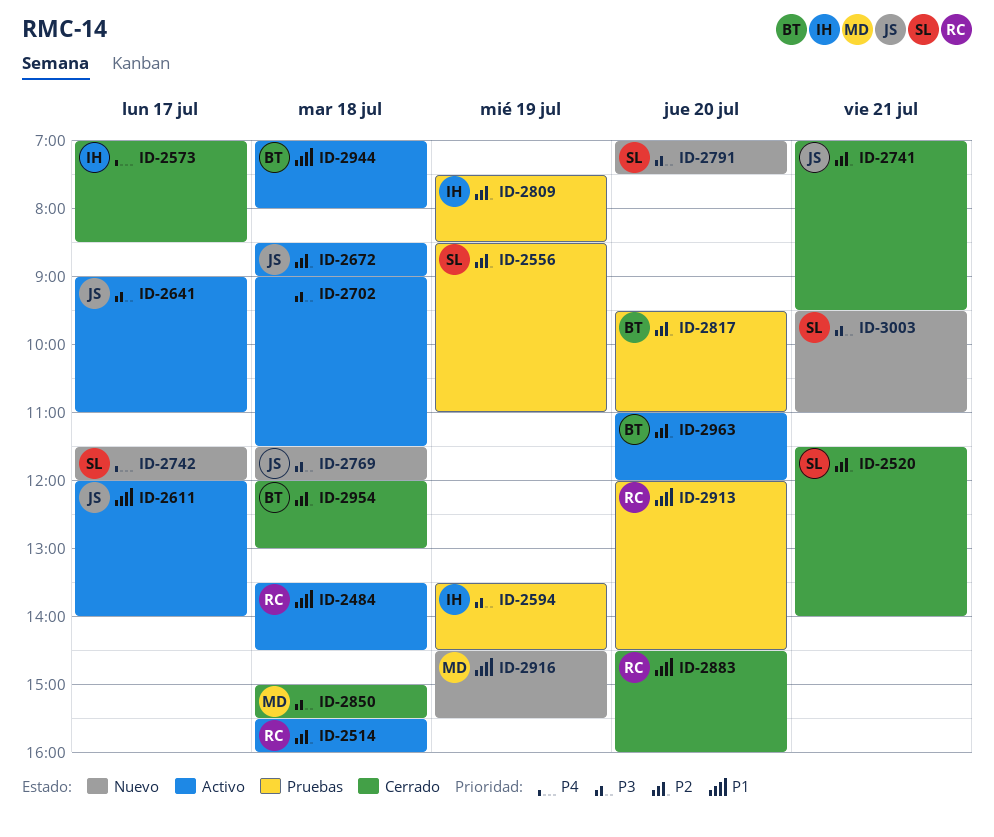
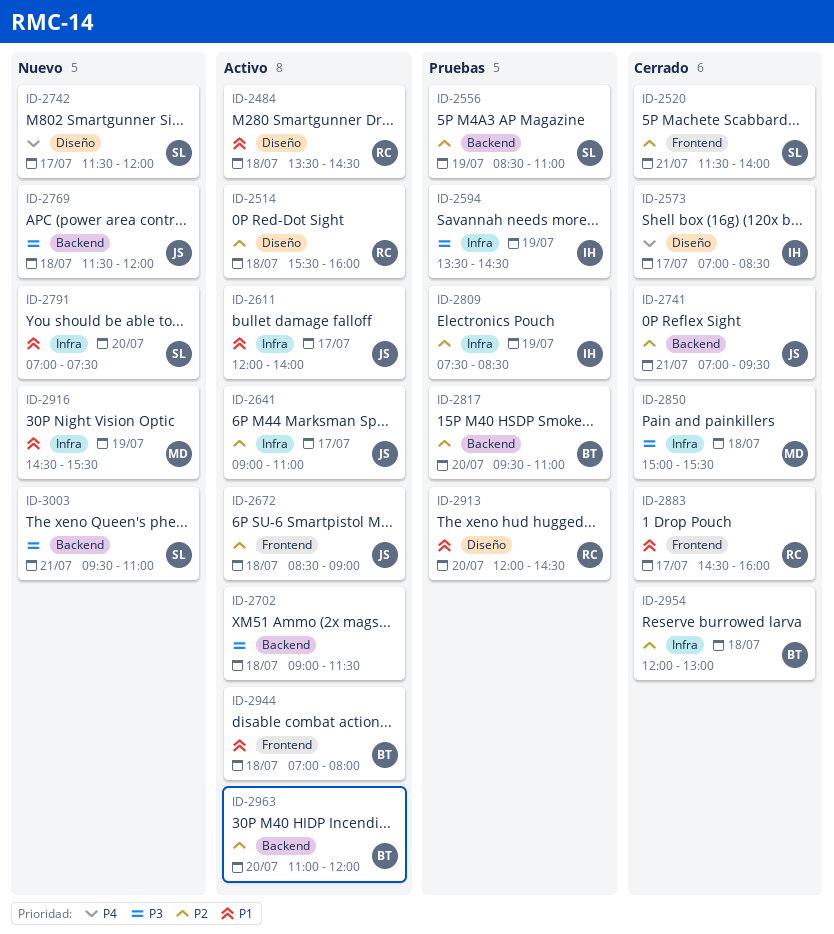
ID-2641, priority: P3 -> P2
ID-2791, priority: P3 -> P1
ID-2883, day: Jul 20 -> Jul 17

